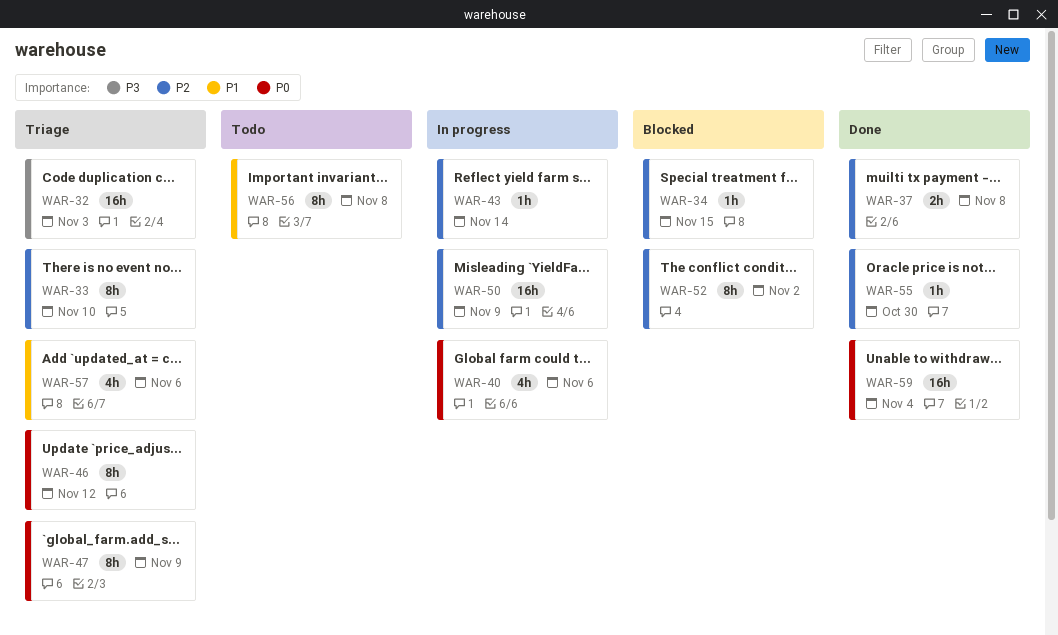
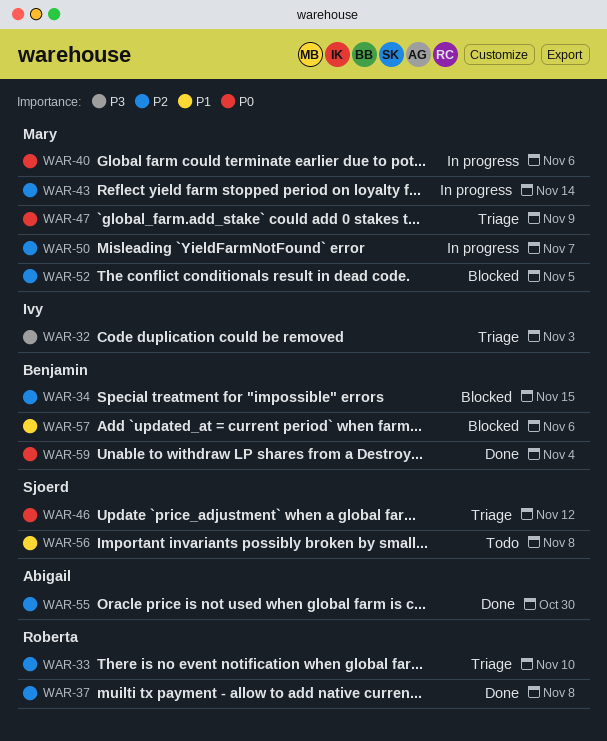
WAR-50, due: Nov 9 -> Nov 7
WAR-52, due: Nov 2 -> Nov 5
WAR-57, status: Triage -> Blocked

